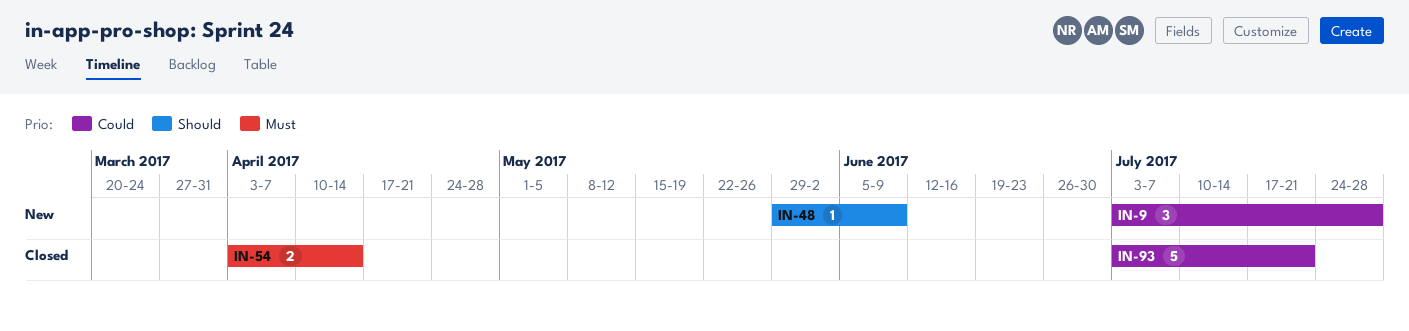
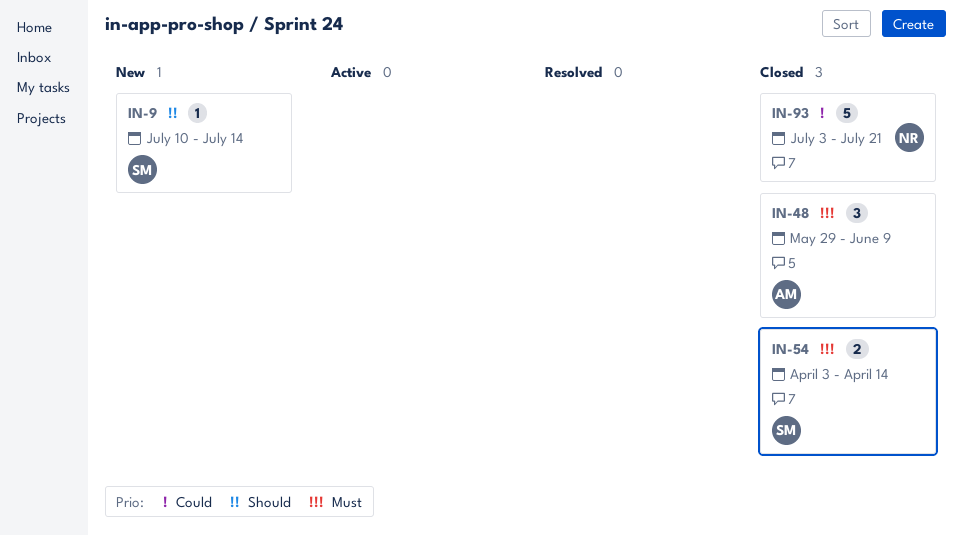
IN-9, priority: Could -> Should
IN-9, estimate: 3 -> 1
IN-9, start: Jul 3 -> Jul 10
IN-9, due: Jul 28 -> Jul 14
IN-48, status: New -> Closed
IN-48, priority: Should -> Must
IN-48, estimate: 1 -> 3

